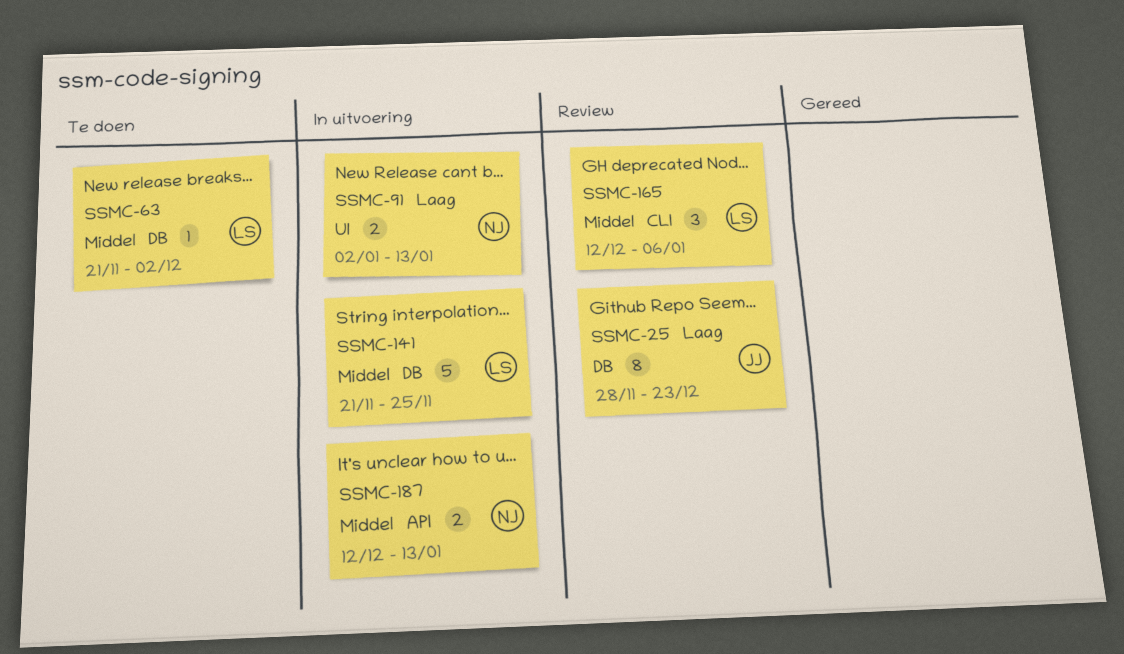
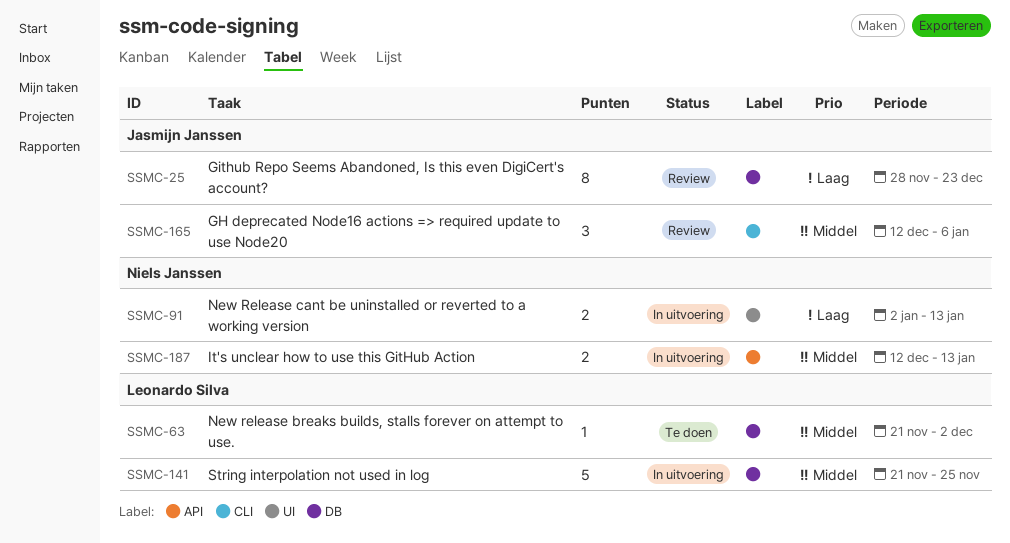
SSMC-165, owner: Leonardo Silva -> Jasmijn Janssen

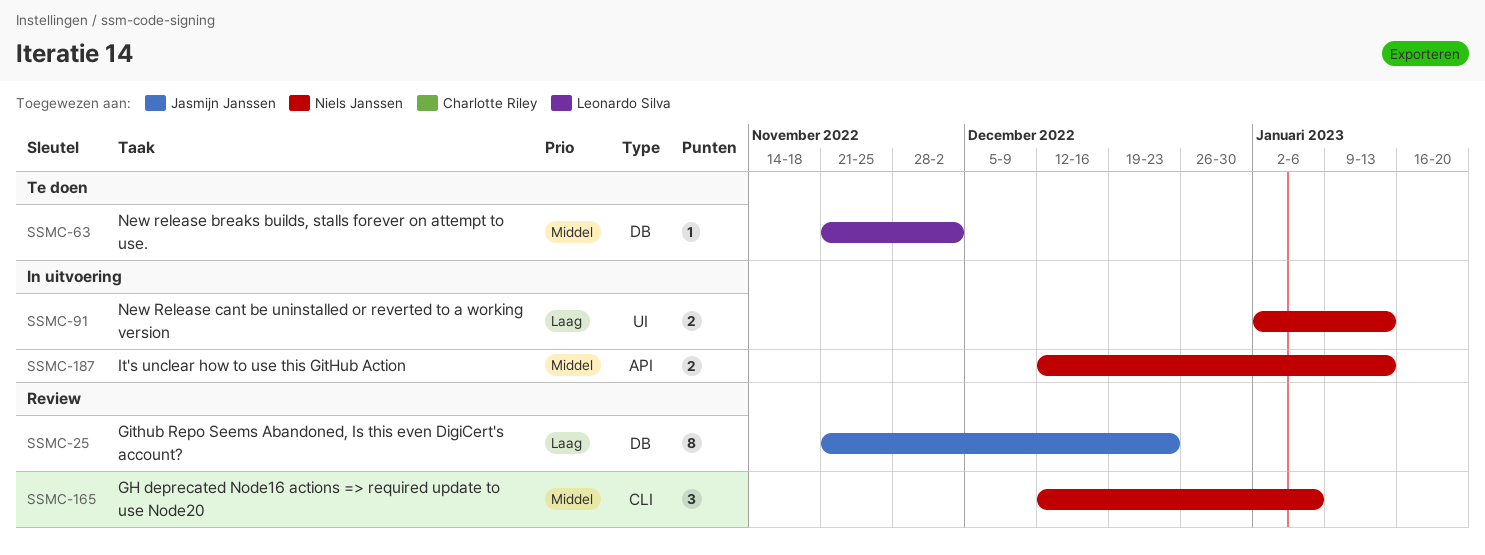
SSMC-25, start: Nov 28 -> Nov 21
SSMC-141: present -> none
SSMC-165, owner: Jasmijn Janssen -> Niels Janssen

